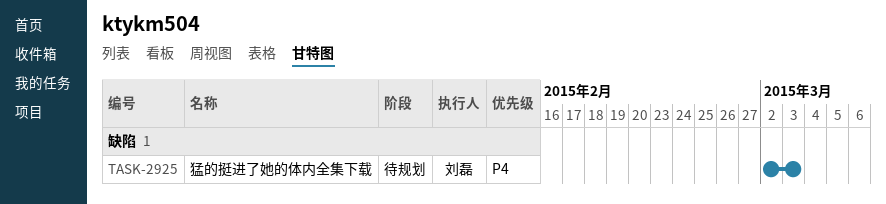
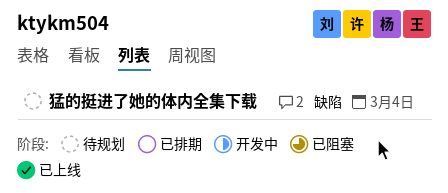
猛的挺进了她的体内全集下载, due: Mar 3 -> Mar 4

